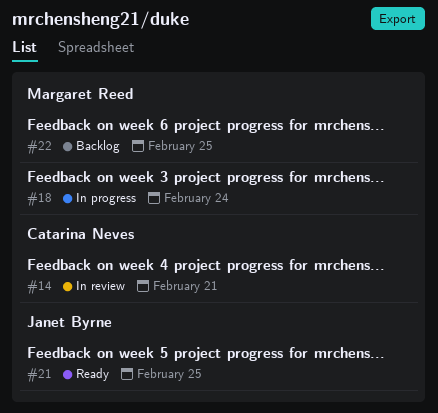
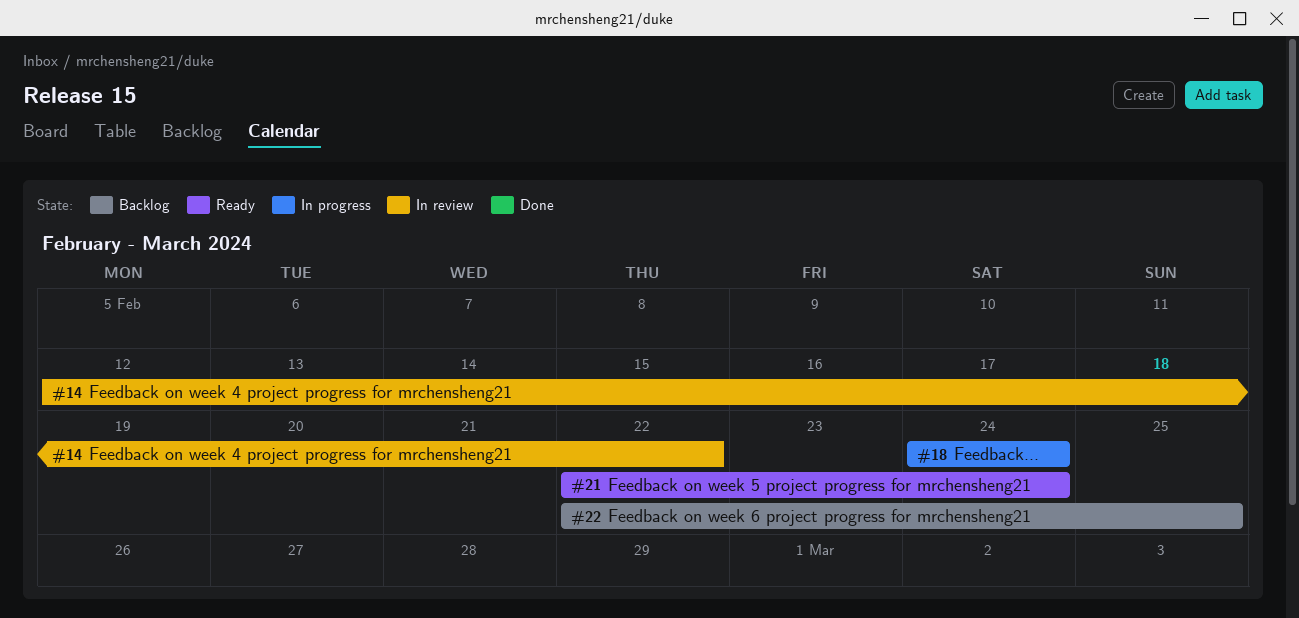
#14, due: Feb 21 -> Feb 22
#21, due: Feb 25 -> Feb 24

